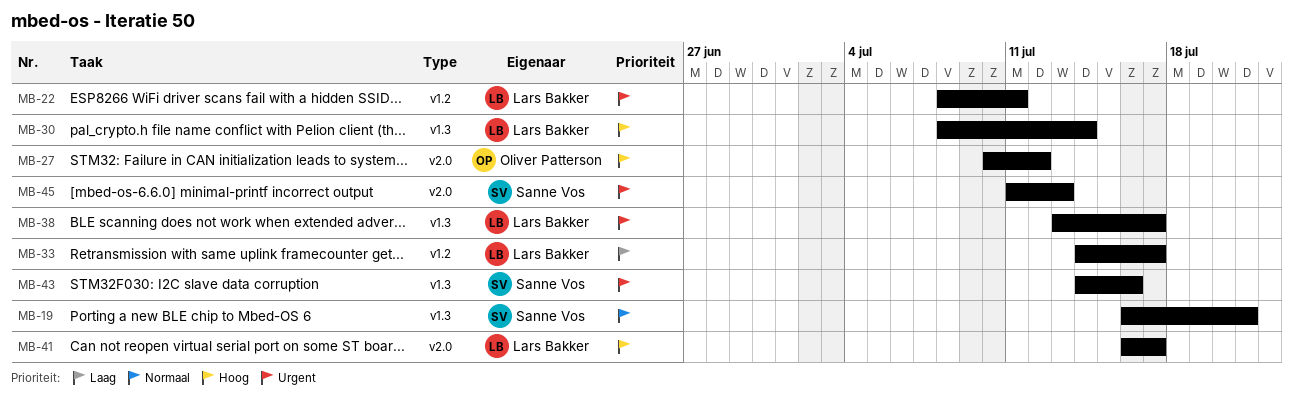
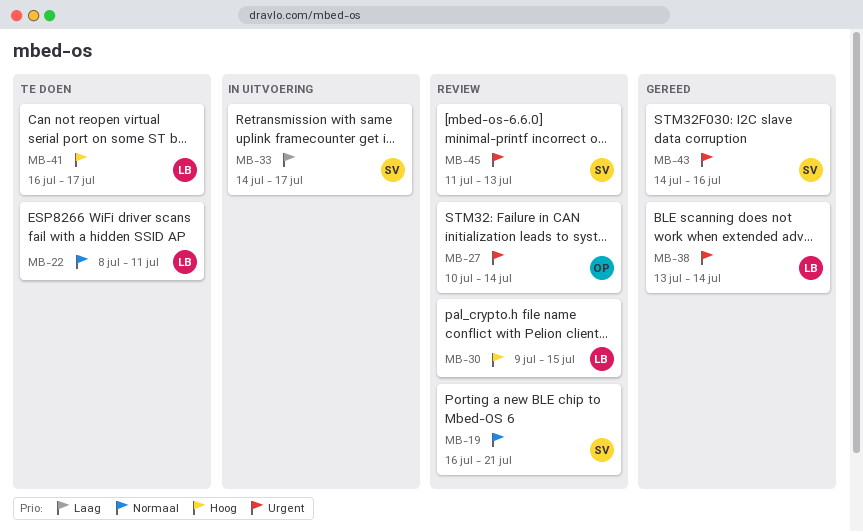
MB-22, priority: Urgent -> Normaal
MB-27, priority: Hoog -> Urgent
MB-27, due: Jul 12 -> Jul 14
MB-30, start: Jul 8 -> Jul 9
MB-30, due: Jul 14 -> Jul 15
MB-33, owner: Lars Bakker -> Sanne Vos
MB-38, due: Jul 17 -> Jul 14

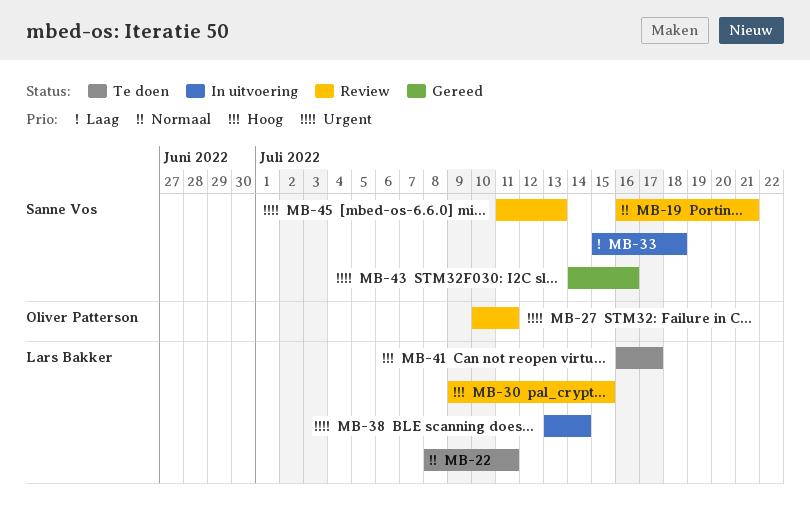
MB-27, due: Jul 14 -> Jul 11
MB-33, start: Jul 14 -> Jul 15
MB-33, due: Jul 17 -> Jul 18
MB-38, status: Gereed -> In uitvoering

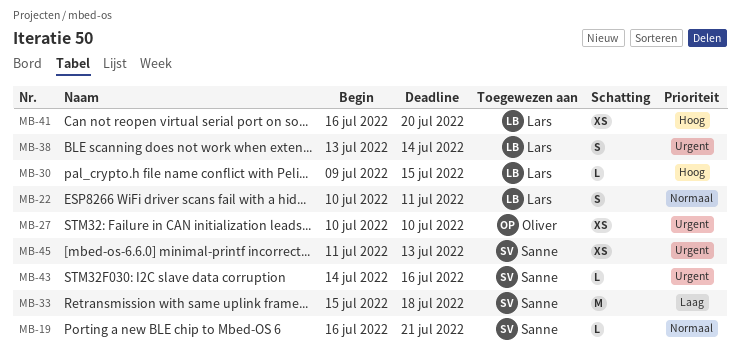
MB-22, start: Jul 8 -> Jul 10
MB-27, due: Jul 11 -> Jul 10
MB-41, due: Jul 17 -> Jul 20

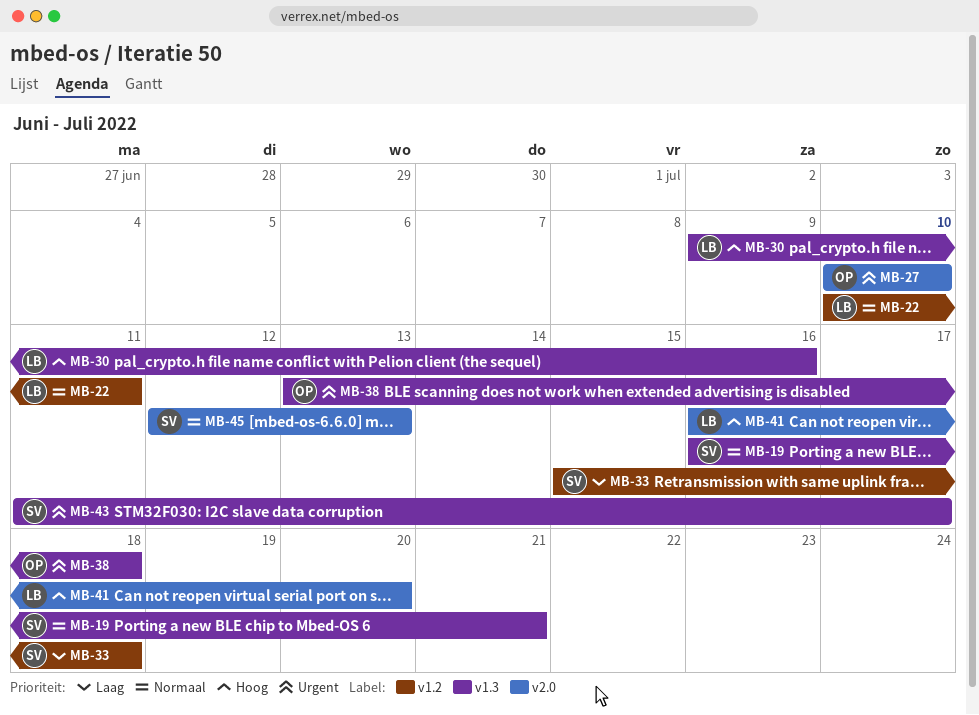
MB-30, due: Jul 15 -> Jul 16
MB-38, owner: Lars -> Oliver
MB-38, due: Jul 14 -> Jul 18
MB-43, start: Jul 14 -> Jul 11
MB-43, due: Jul 16 -> Jul 17
MB-45, priority: Urgent -> Normaal
MB-45, start: Jul 11 -> Jul 12

